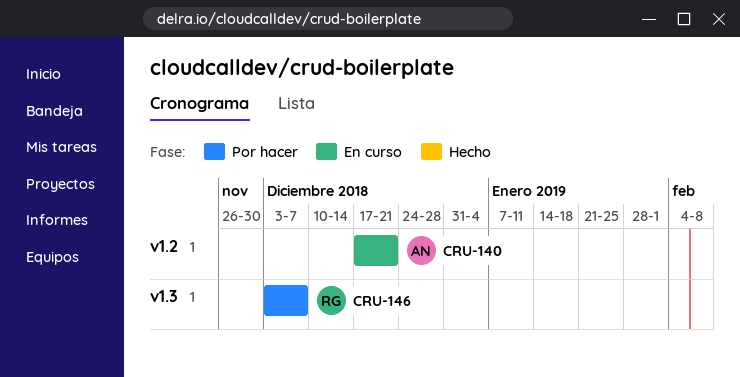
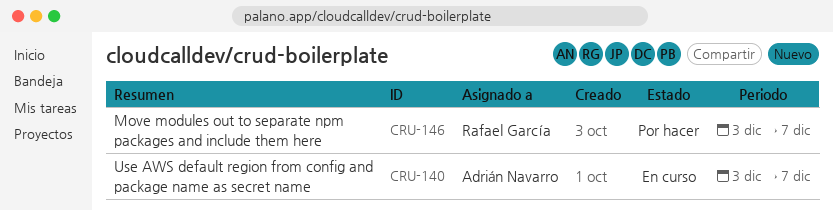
CRU-140, start: Dec 17 -> Dec 3
CRU-140, due: Dec 21 -> Dec 7

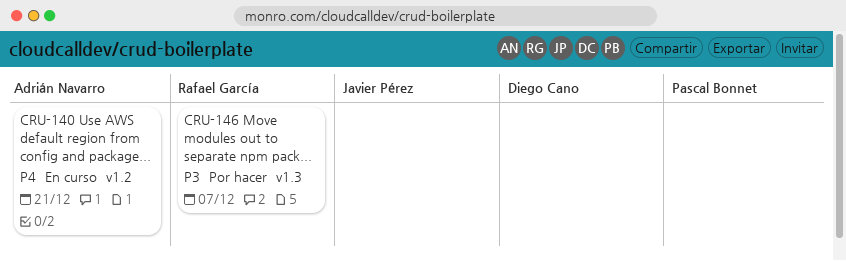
CRU-140, due: Dec 7 -> Dec 21

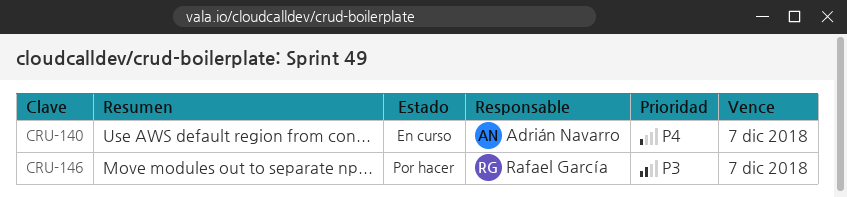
CRU-140, due: Dec 21 -> Dec 7

